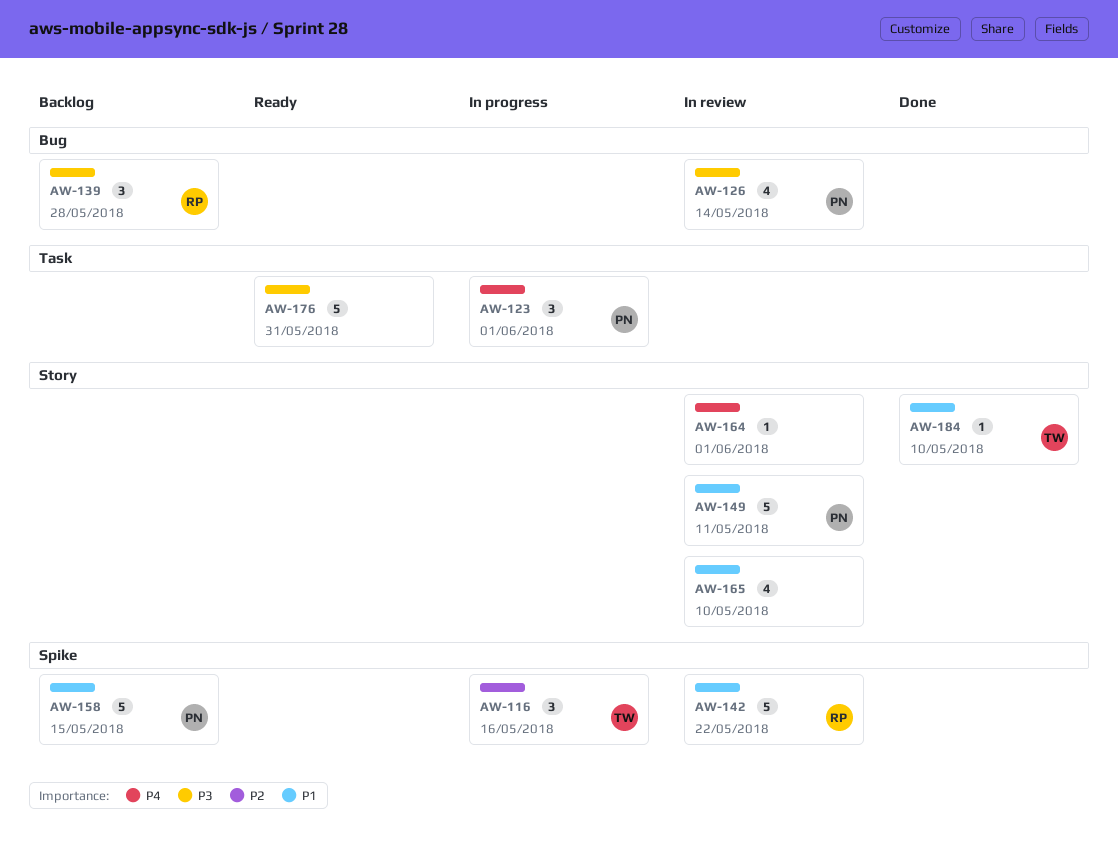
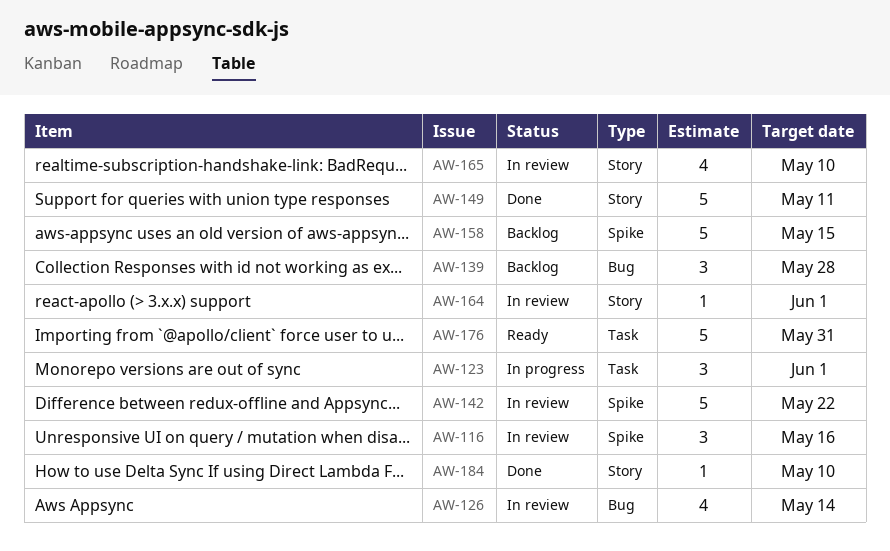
AW-116, status: In progress -> In review
AW-149, status: In review -> Done

